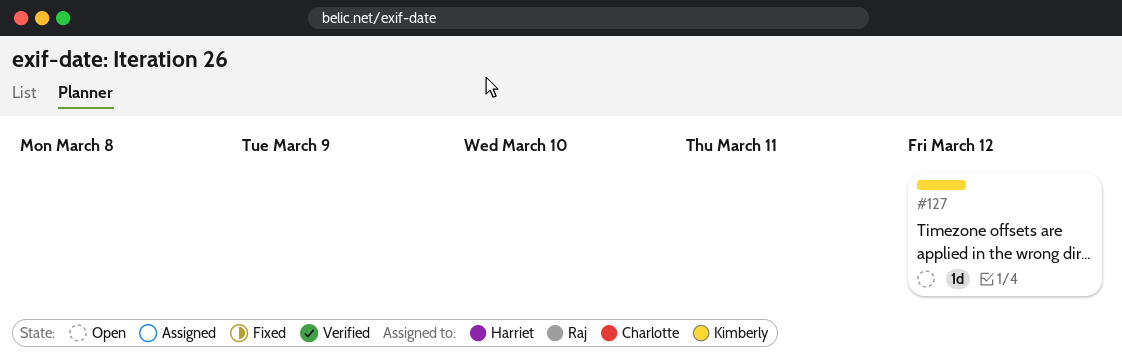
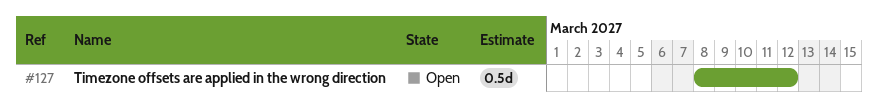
#127, estimate: 1d -> 0.5d

